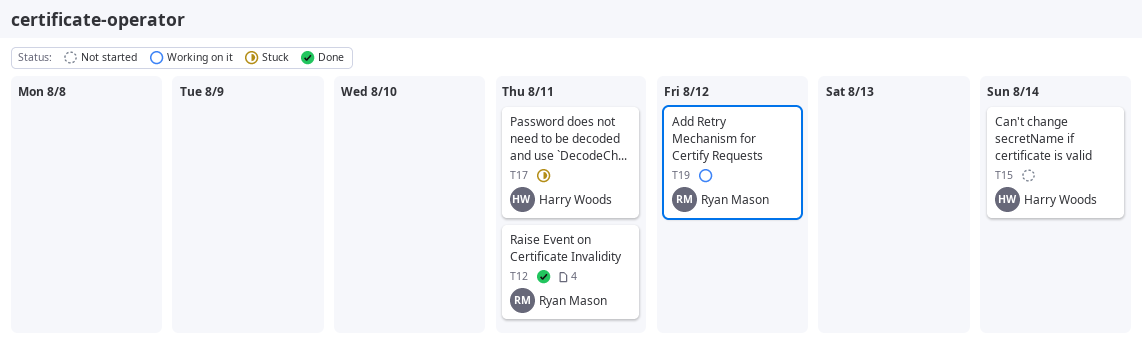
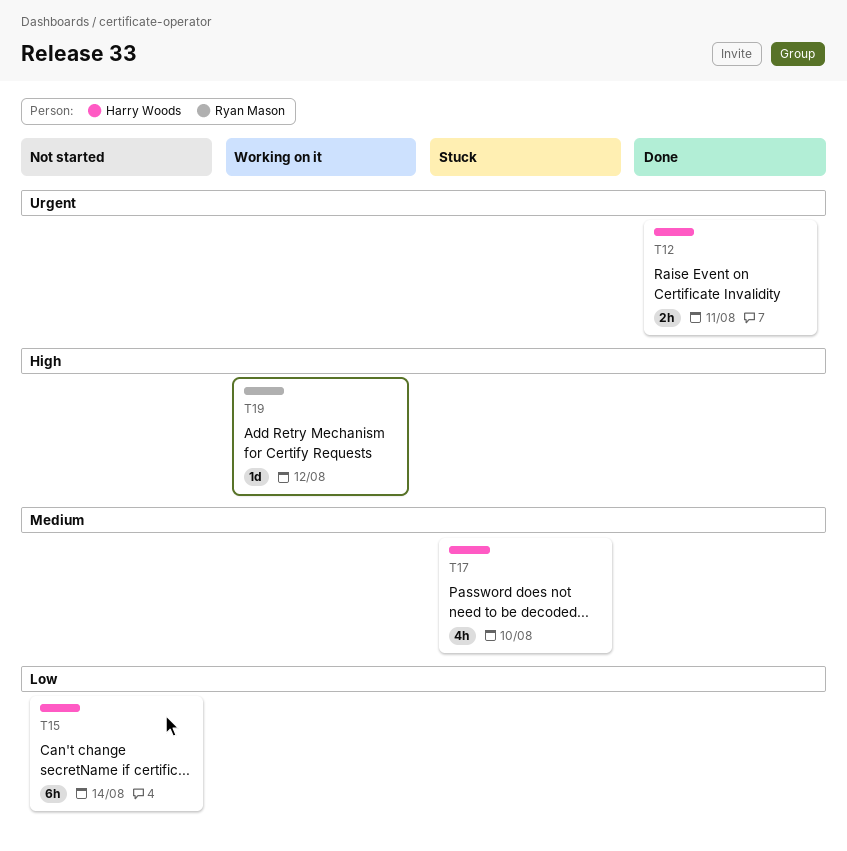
T12, owner: Ryan Mason -> Harry Woods
T17, due: Aug 11 -> Aug 10

